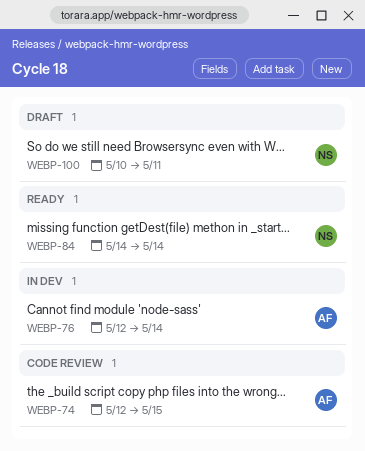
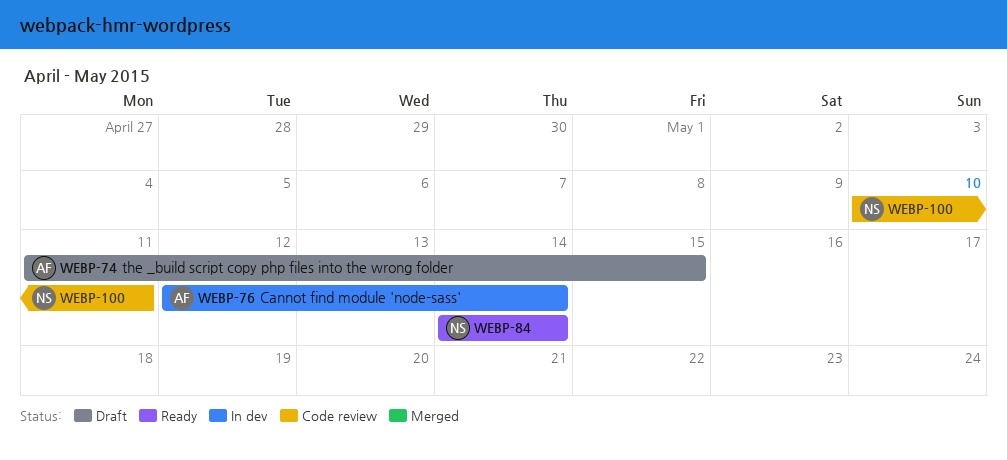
WEBP-74, status: Code review -> Draft
WEBP-74, start: May 12 -> May 11
WEBP-100, status: Draft -> Code review

